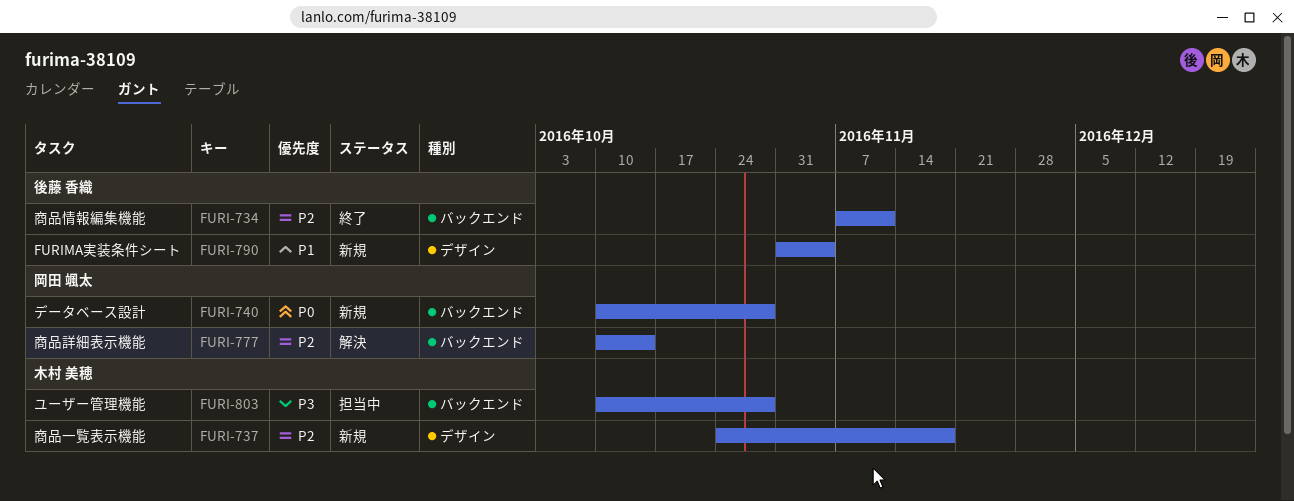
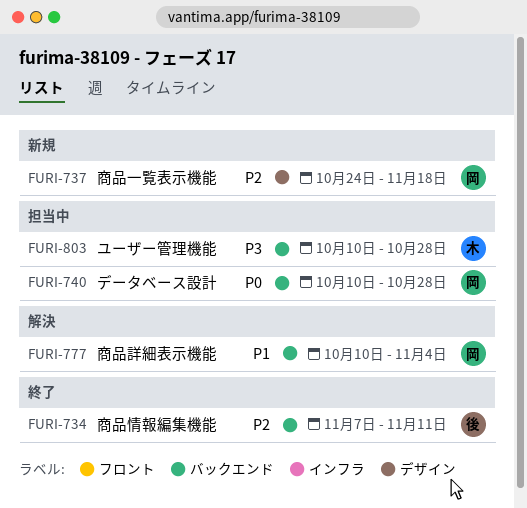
FURI-737, owner: 木村 美穂 -> 岡田 颯太
FURI-740, status: 新規 -> 担当中
FURI-777, priority: P2 -> P1
FURI-777, due: Oct 14 -> Nov 4
FURI-790: present -> none

